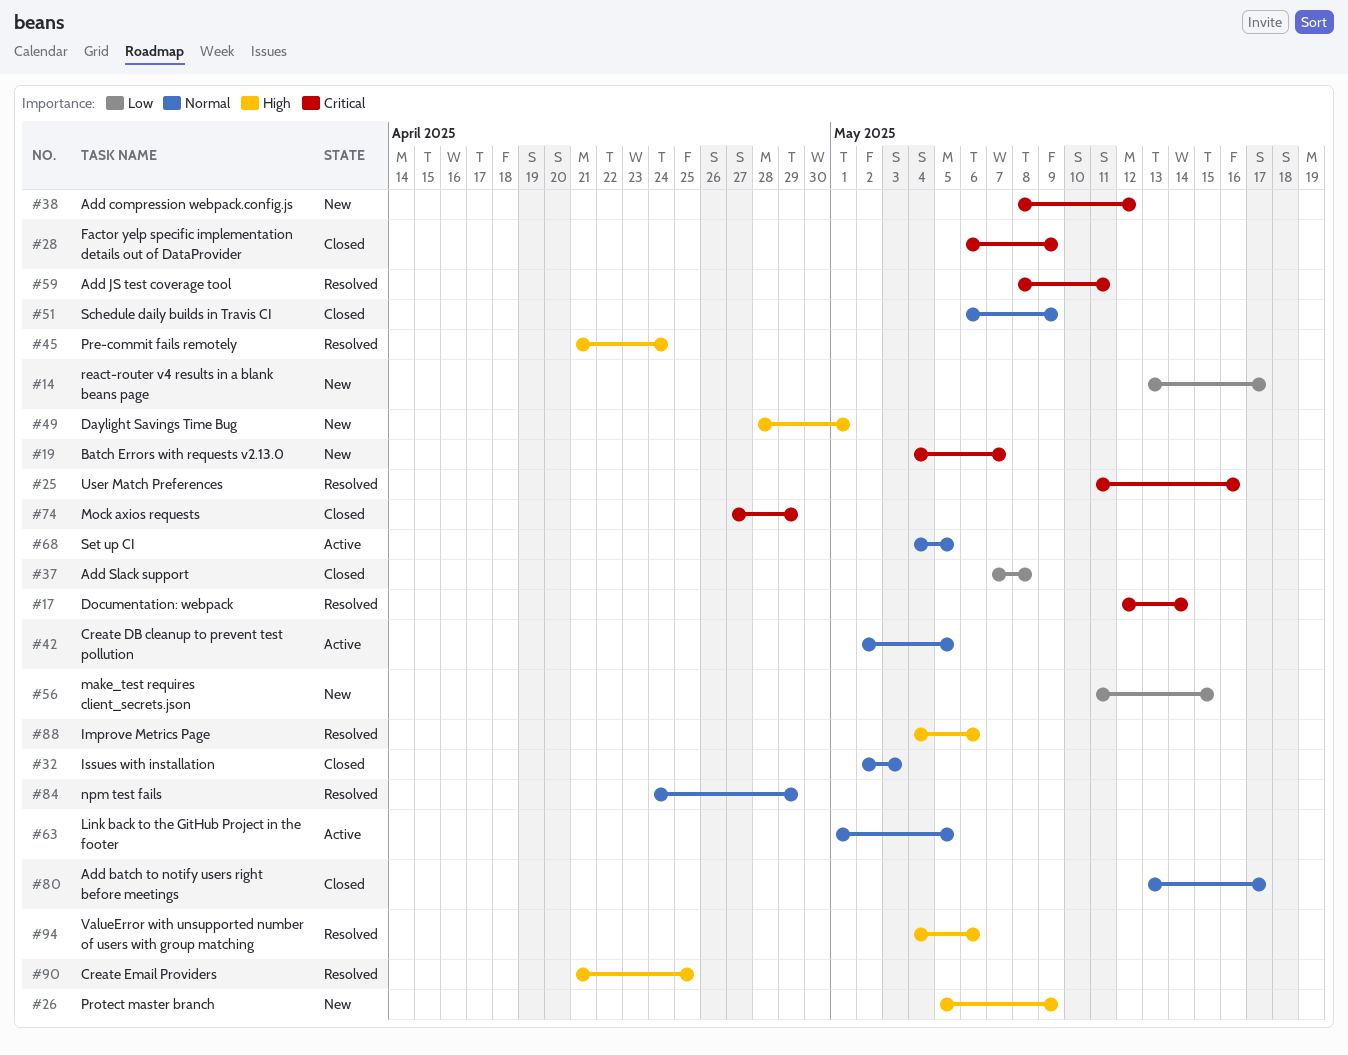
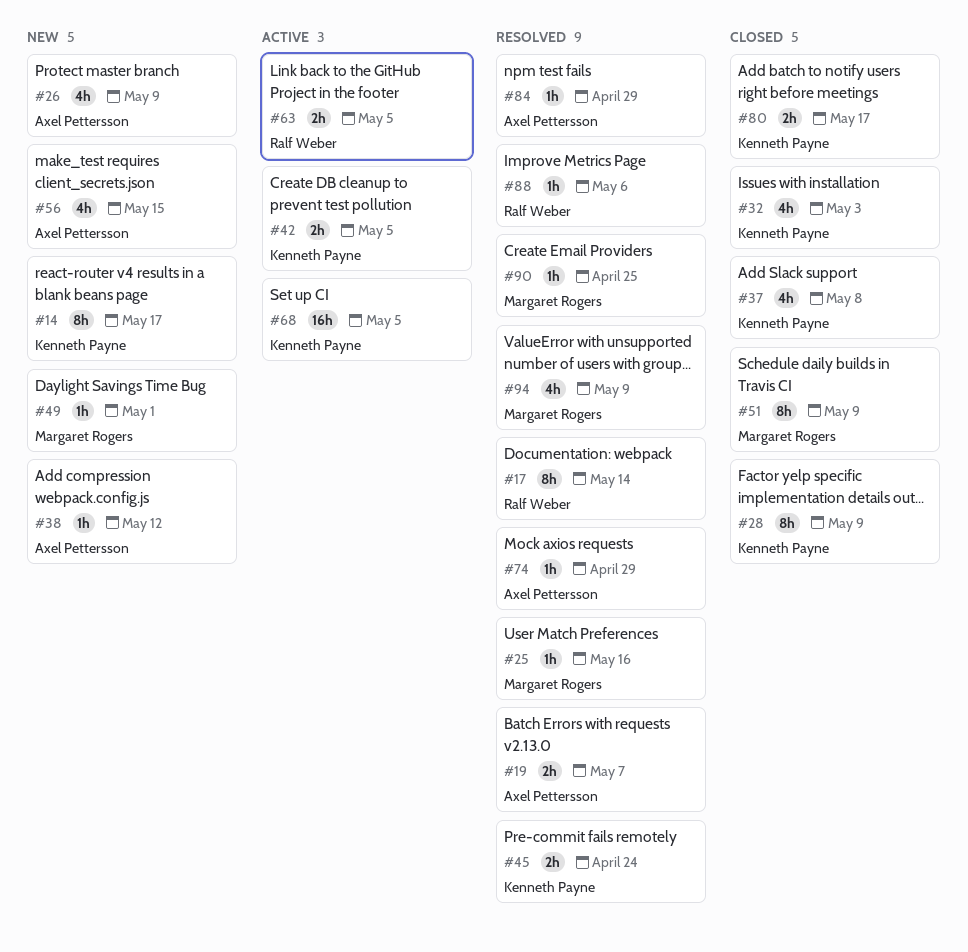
#19, status: New -> Resolved
#59: present -> none
#74, status: Closed -> Resolved
#94, due: May 6 -> May 9

